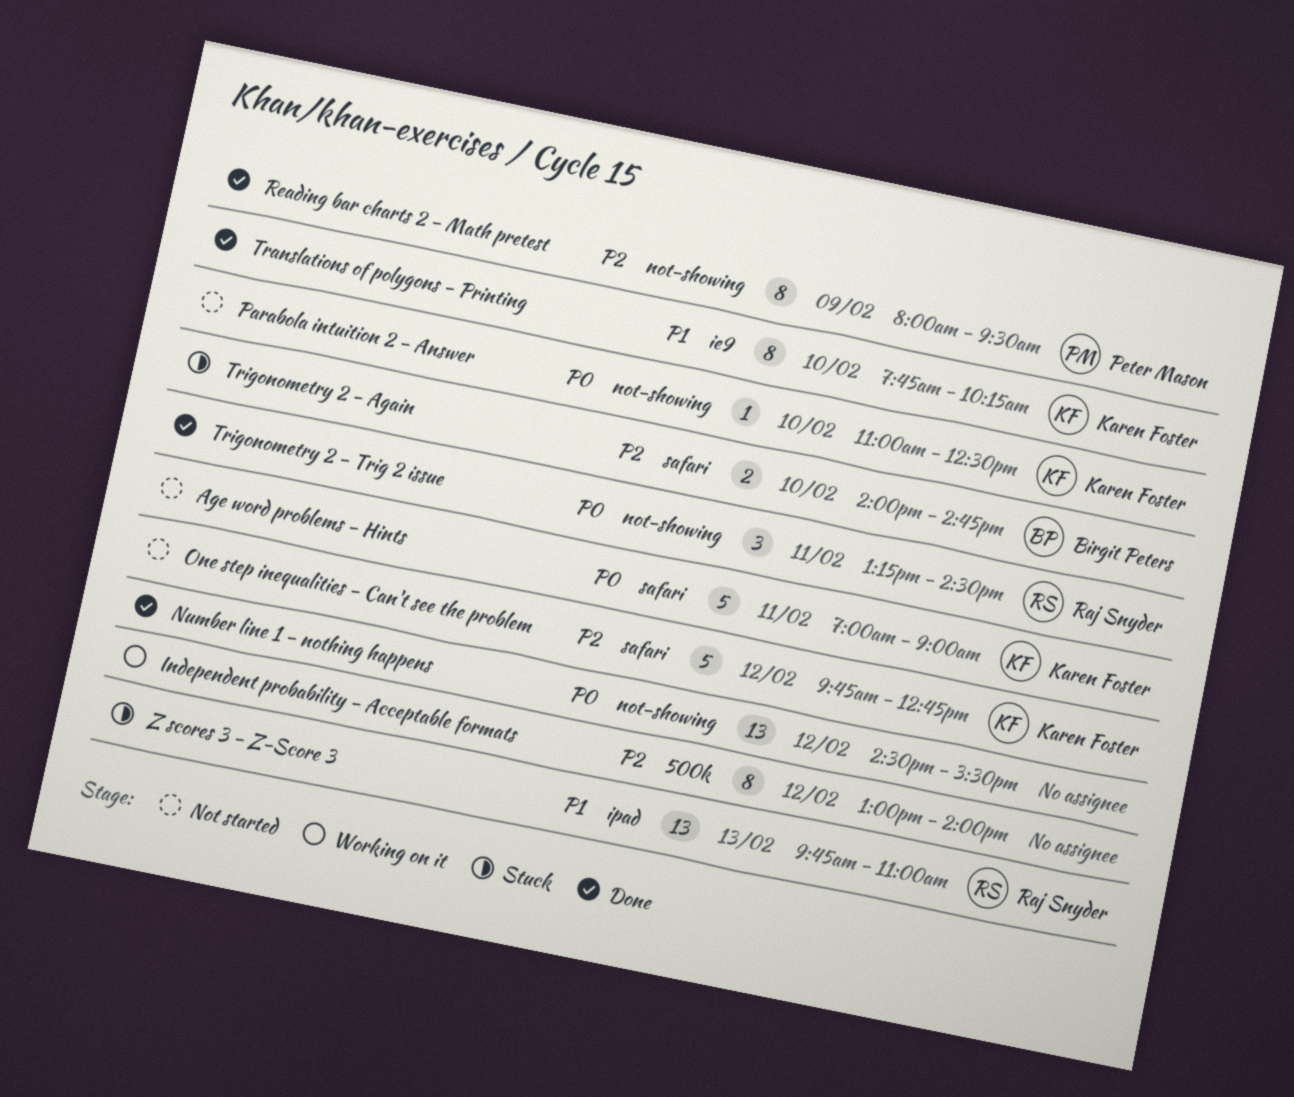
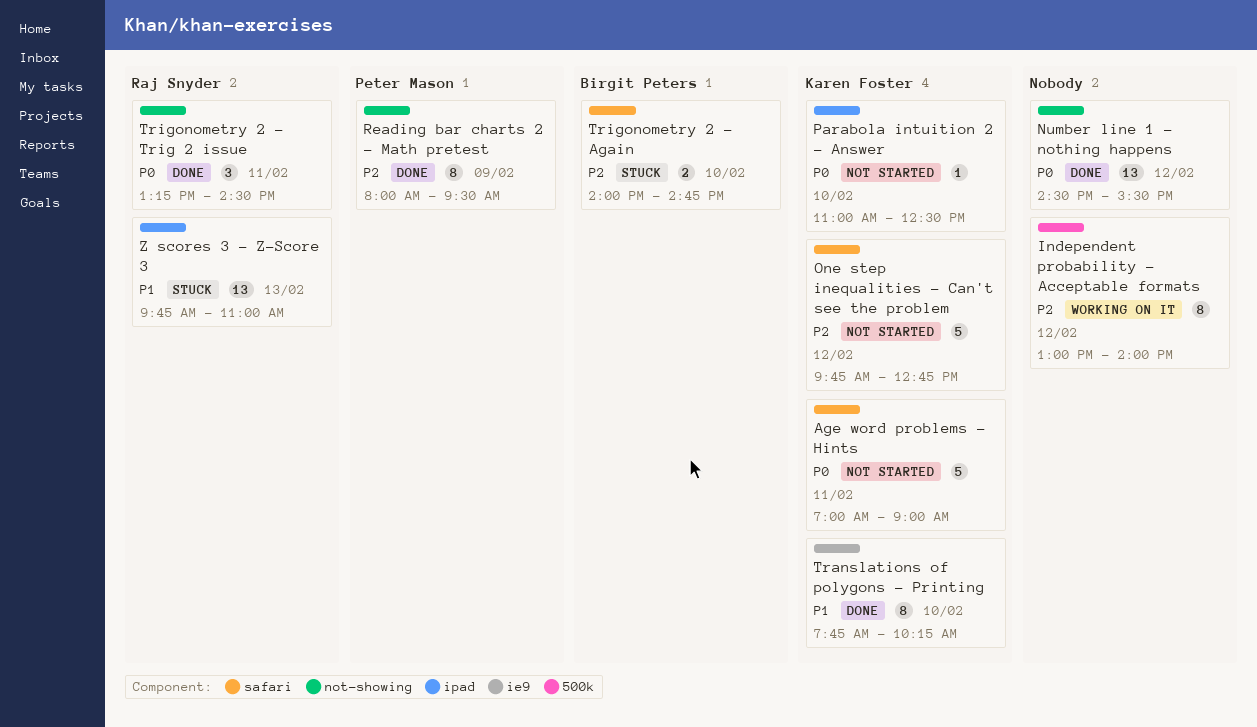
Parabola intuition 2 - Answer, label: not-showing -> ipad

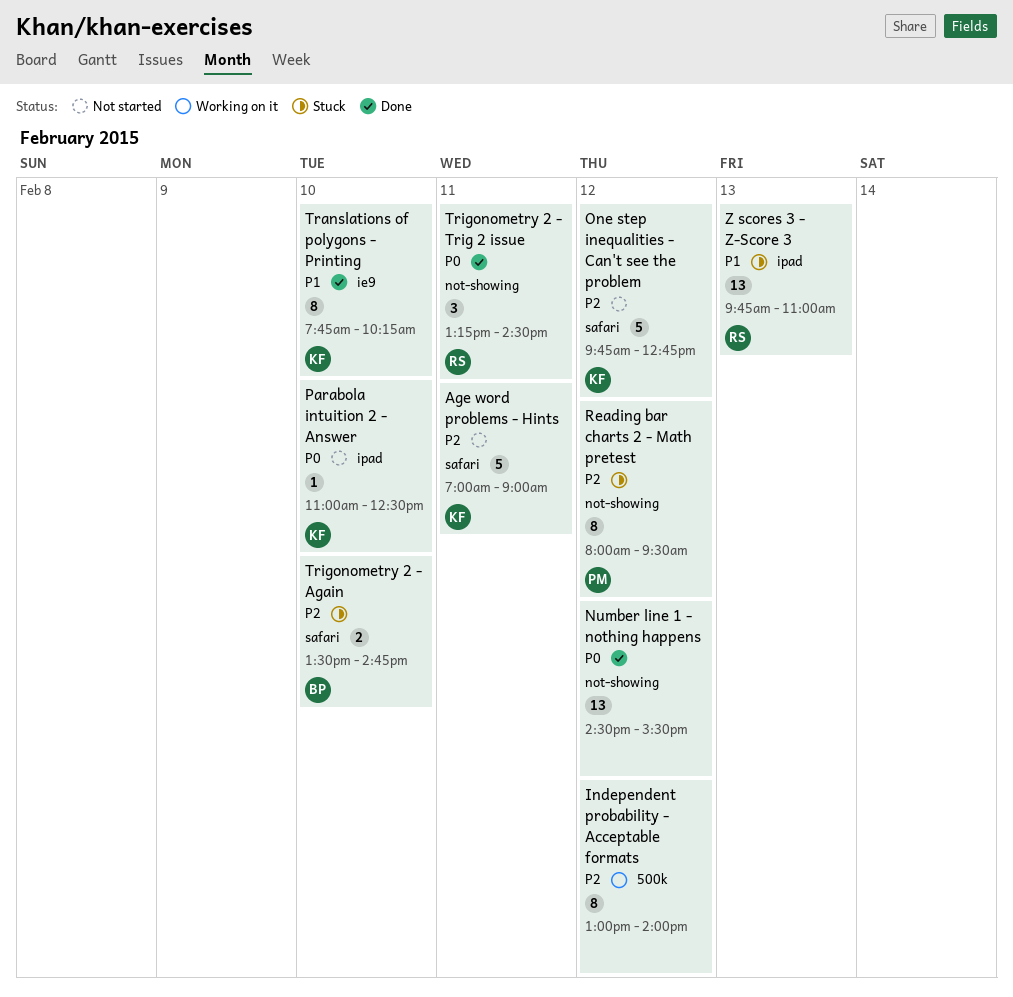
Age word problems - Hints, priority: P0 -> P2
Reading bar charts 2 - Math pretest, status: Done -> Stuck
Reading bar charts 2 - Math pretest, day: Feb 9 -> Feb 12
Trigonometry 2 - Again, begins: 14:00 -> 13:30

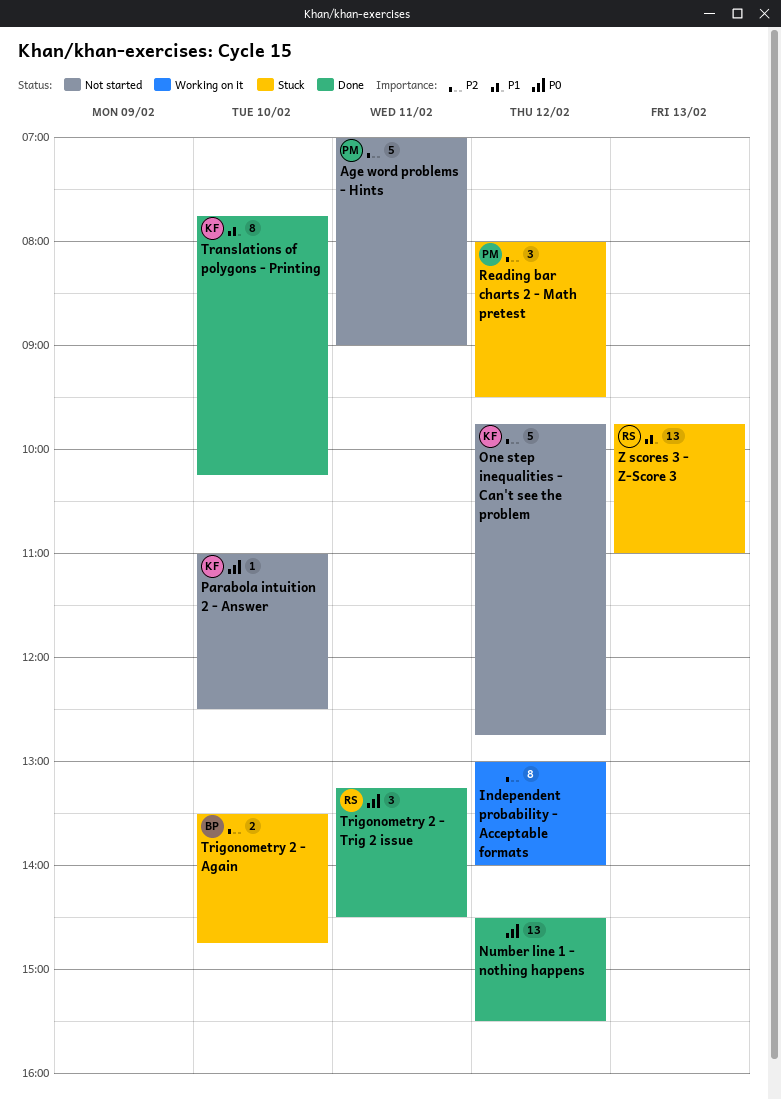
Age word problems - Hints, owner: KF -> PM
Reading bar charts 2 - Math pretest, estimate: 8 -> 3

